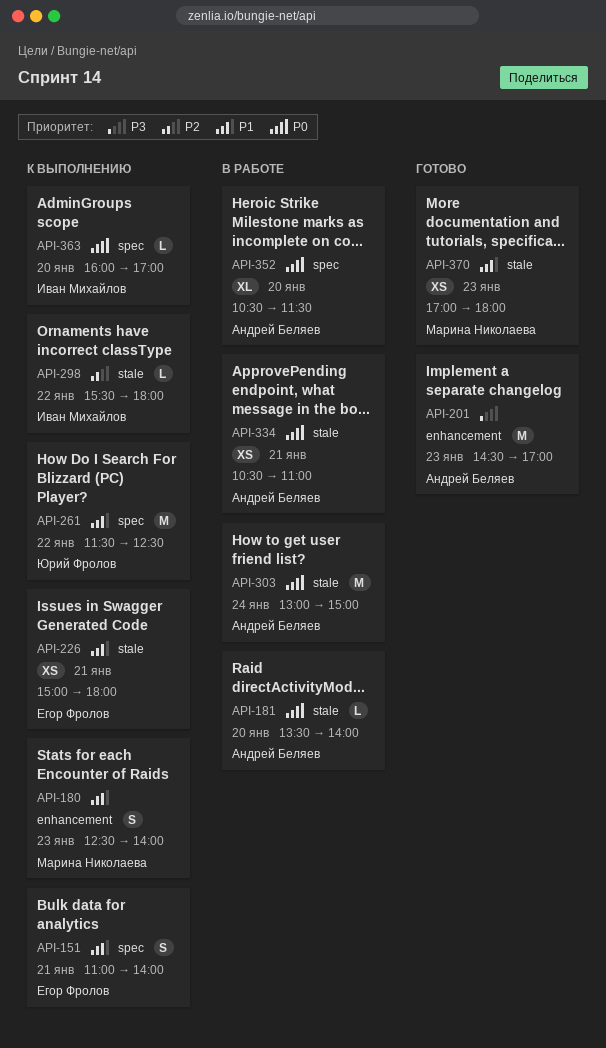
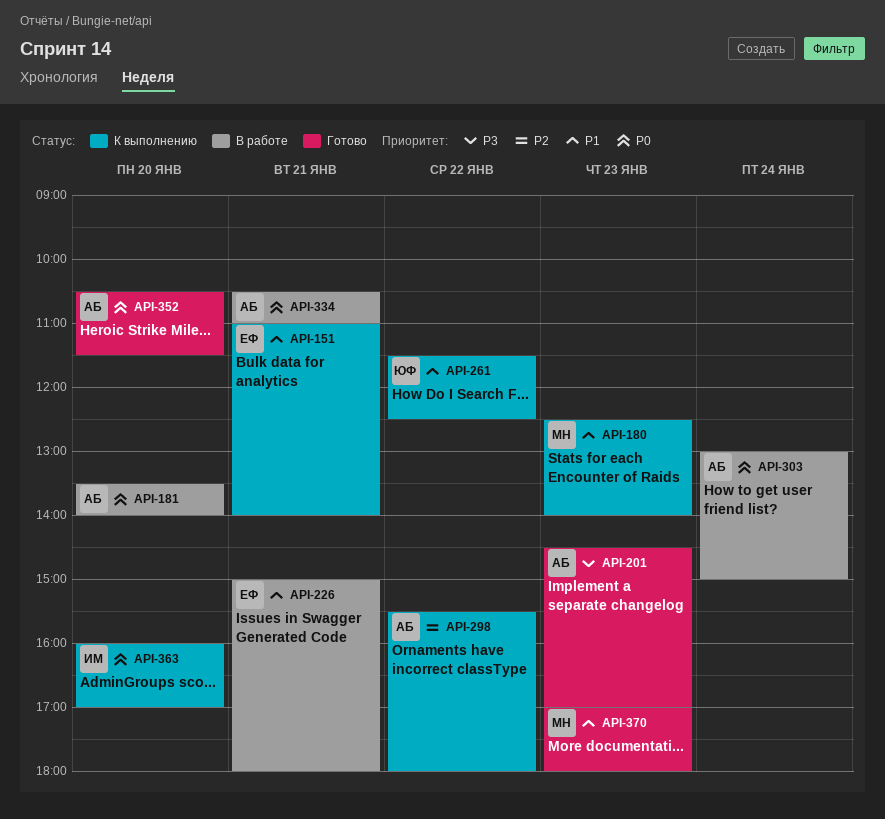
API-226, status: К выполнению -> В работе
API-298, owner: Иван Михайлов -> Андрей Беляев
API-352, status: В работе -> Готово

